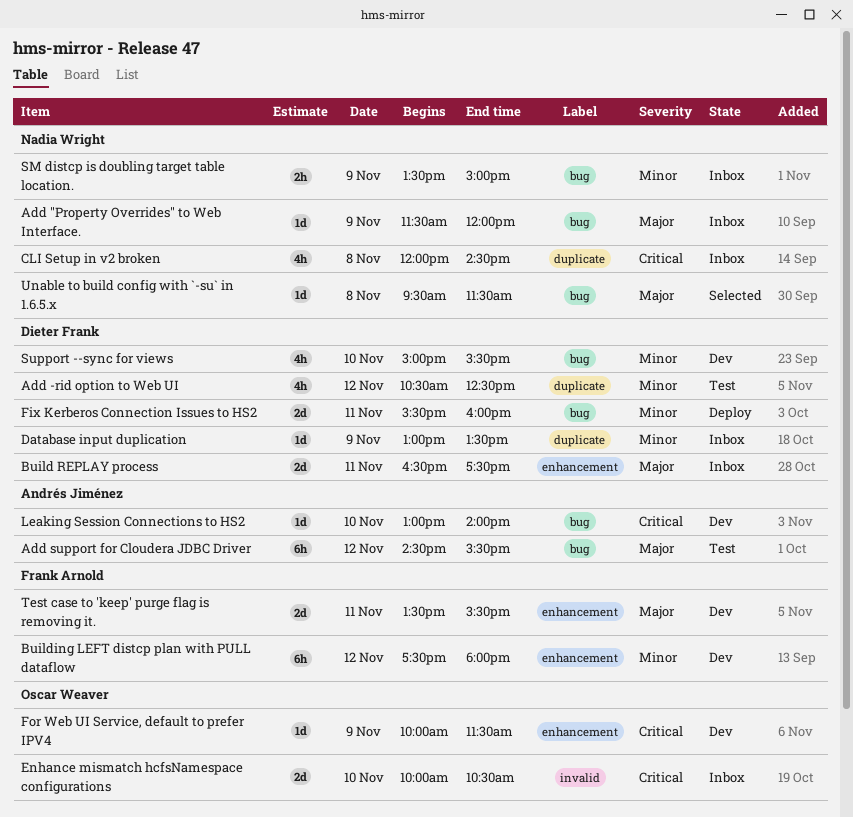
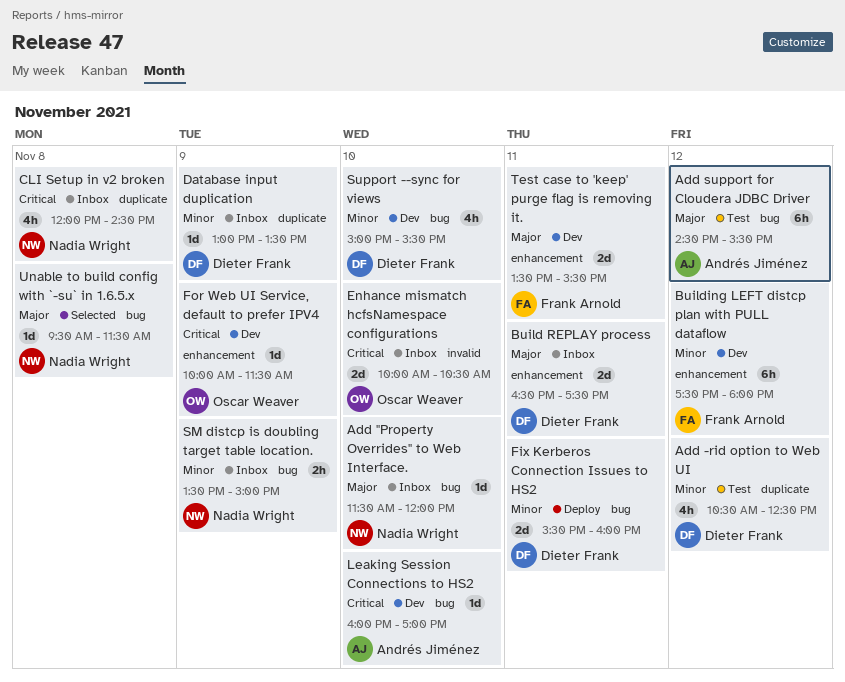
Add "Property Overrides" to Web Interface., day: Nov 9 -> Nov 10
Leaking Session Connections to HS2, begins: 13:00 -> 16:00
Leaking Session Connections to HS2, ends: 14:00 -> 17:00

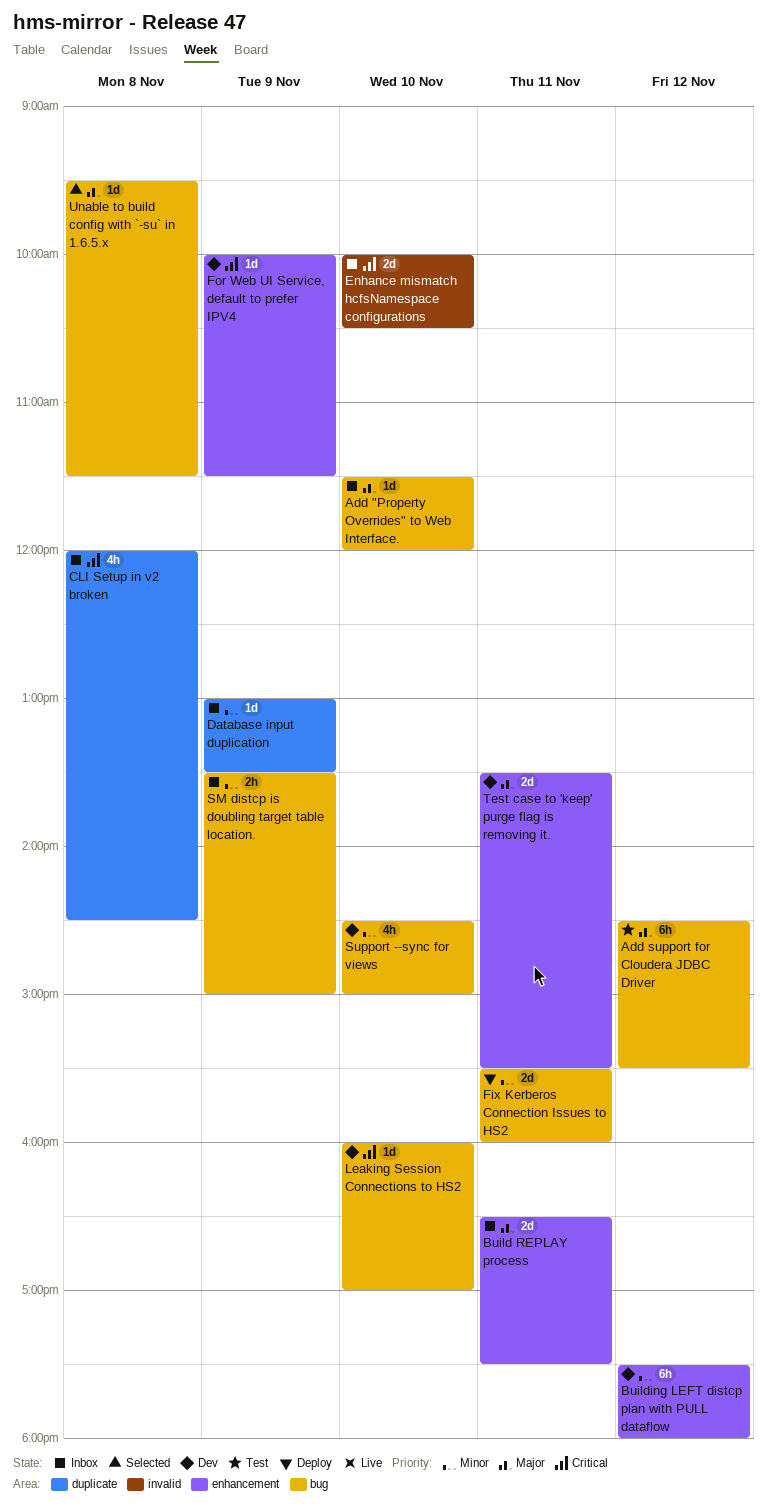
Add -rid option to Web UI: present -> none
Support --sync for views, begins: 15:00 -> 14:30
Support --sync for views, ends: 15:30 -> 15:00

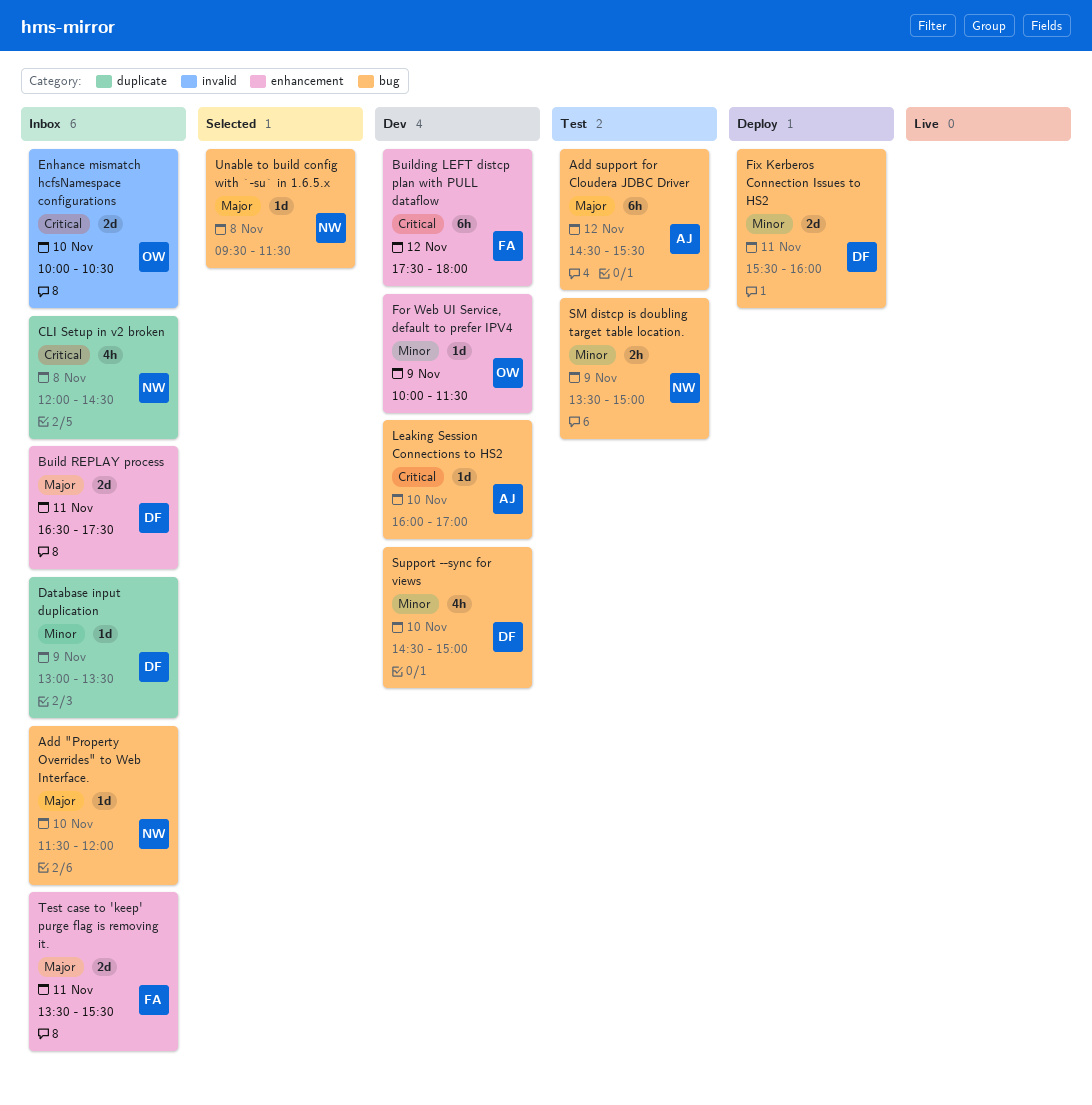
Building LEFT distcp plan with PULL dataflow, priority: Minor -> Critical
For Web UI Service, default to prefer IPV4, priority: Critical -> Minor
SM distcp is doubling target table location., status: Inbox -> Test
Test case to 'keep' purge flag is removing it., status: Dev -> Inbox

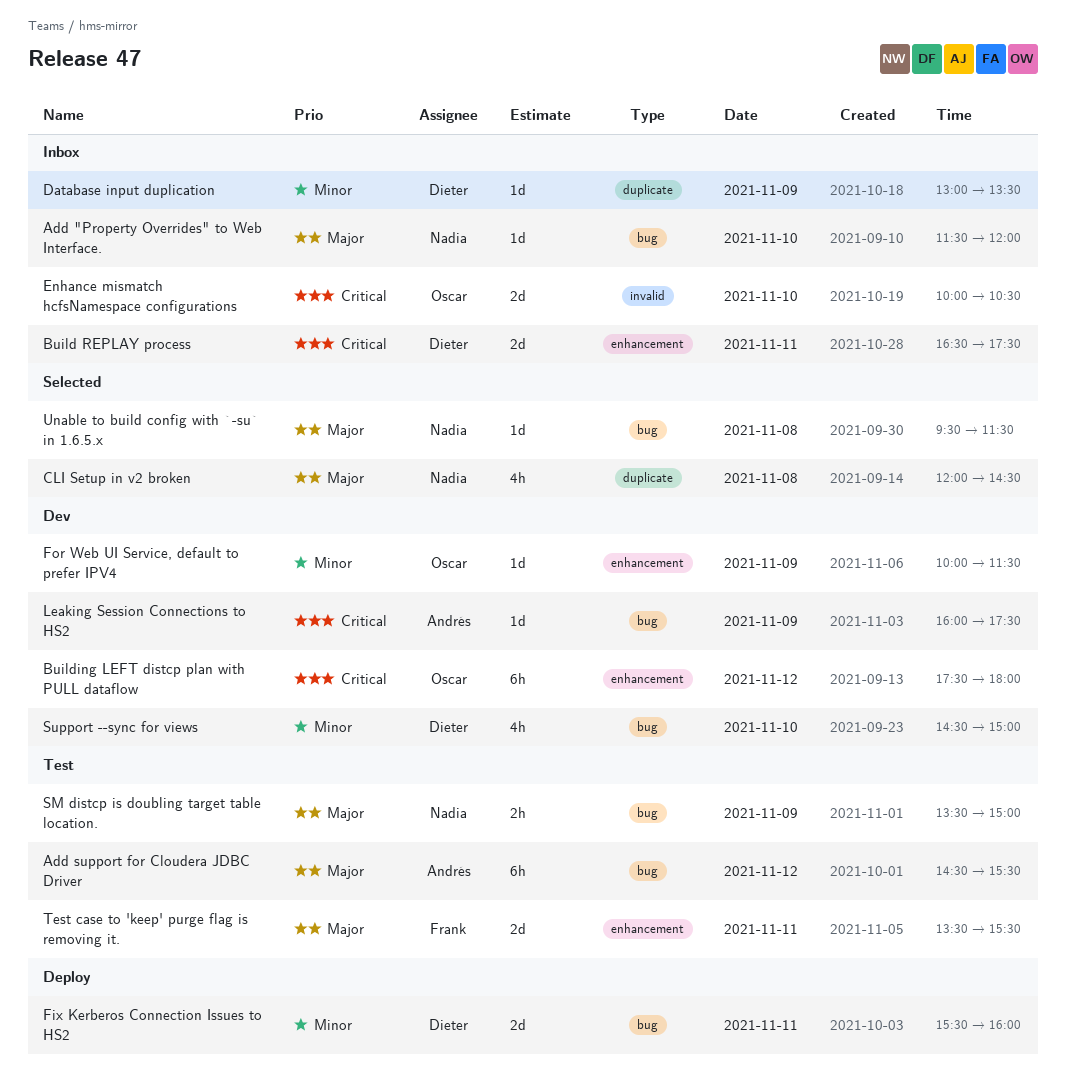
Build REPLAY process, priority: Major -> Critical
Building LEFT distcp plan with PULL dataflow, owner: Frank -> Oscar
CLI Setup in v2 broken, status: Inbox -> Selected
CLI Setup in v2 broken, priority: Critical -> Major
Leaking Session Connections to HS2, day: Nov 10 -> Nov 9
Leaking Session Connections to HS2, ends: 17:00 -> 17:30
SM distcp is doubling target table location., priority: Minor -> Major
Test case to 'keep' purge flag is removing it., status: Inbox -> Test

